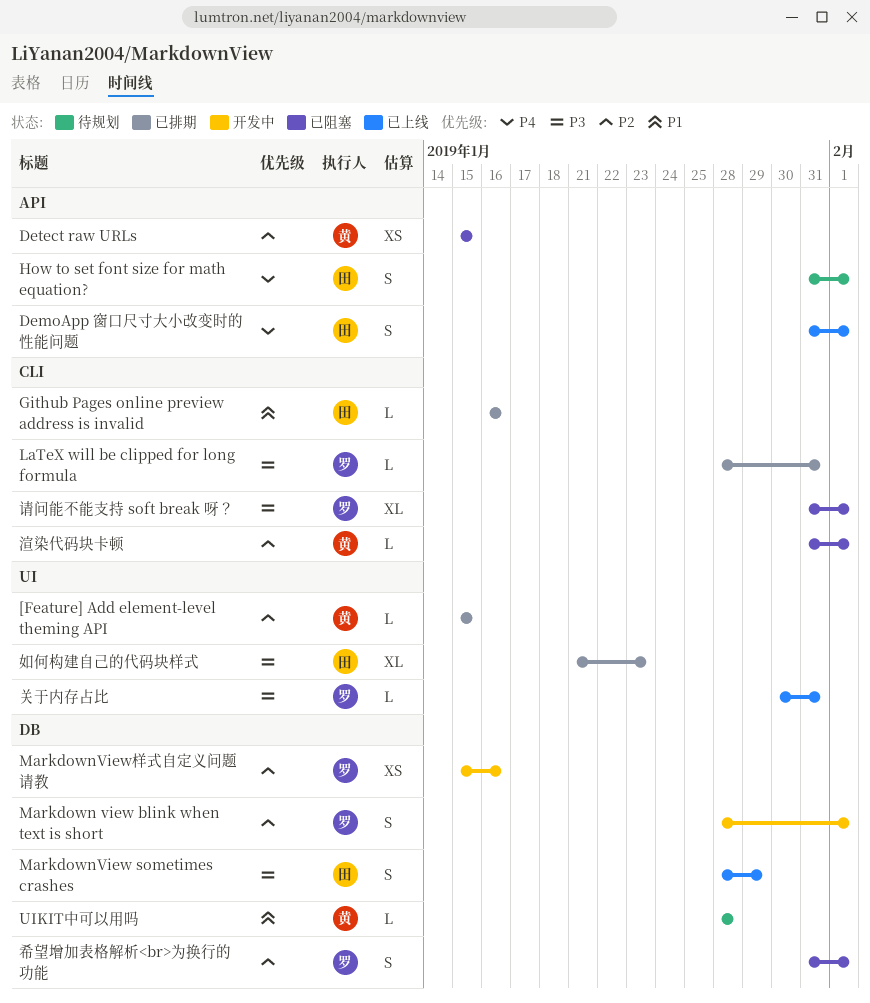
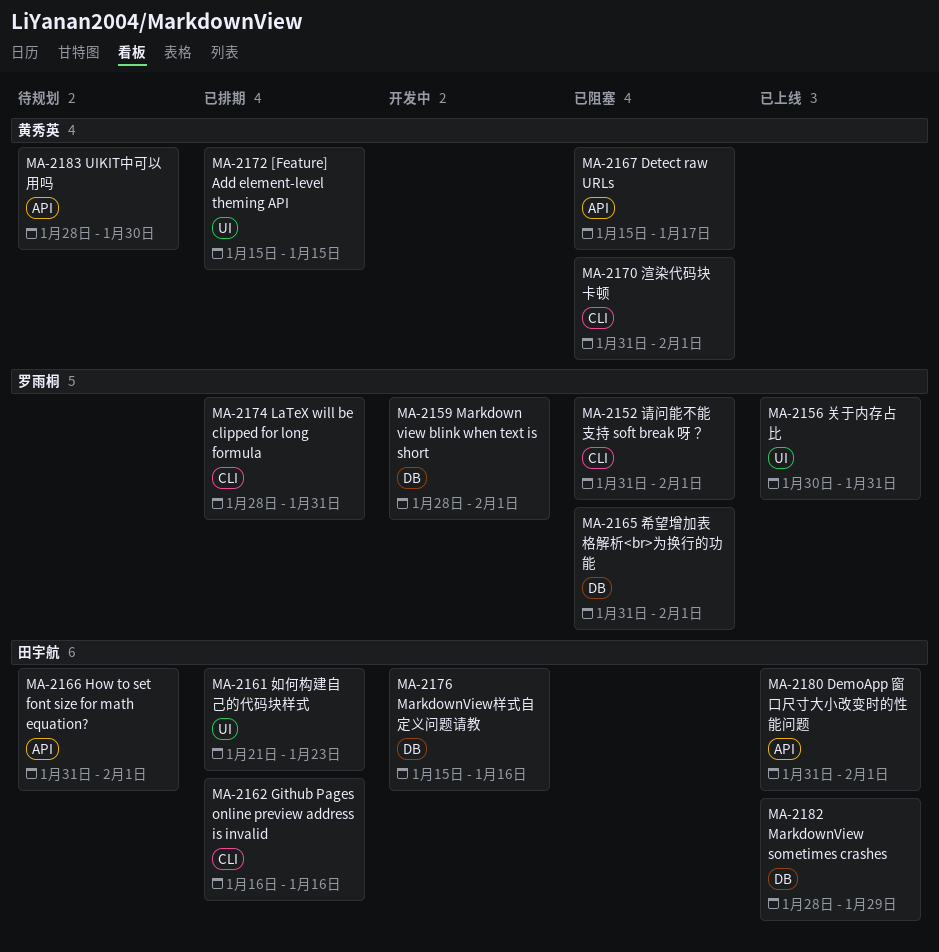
Detect raw URLs, due: Jan 15 -> Jan 17
MarkdownView样式自定义问题请教, owner: 罗雨桐 -> 田宇航
UIKIT中可以用吗, label: DB -> API
UIKIT中可以用吗, due: Jan 28 -> Jan 30

